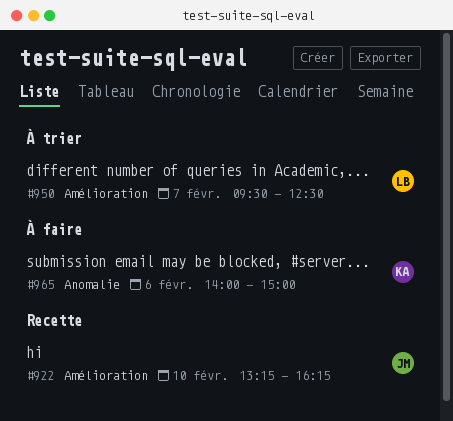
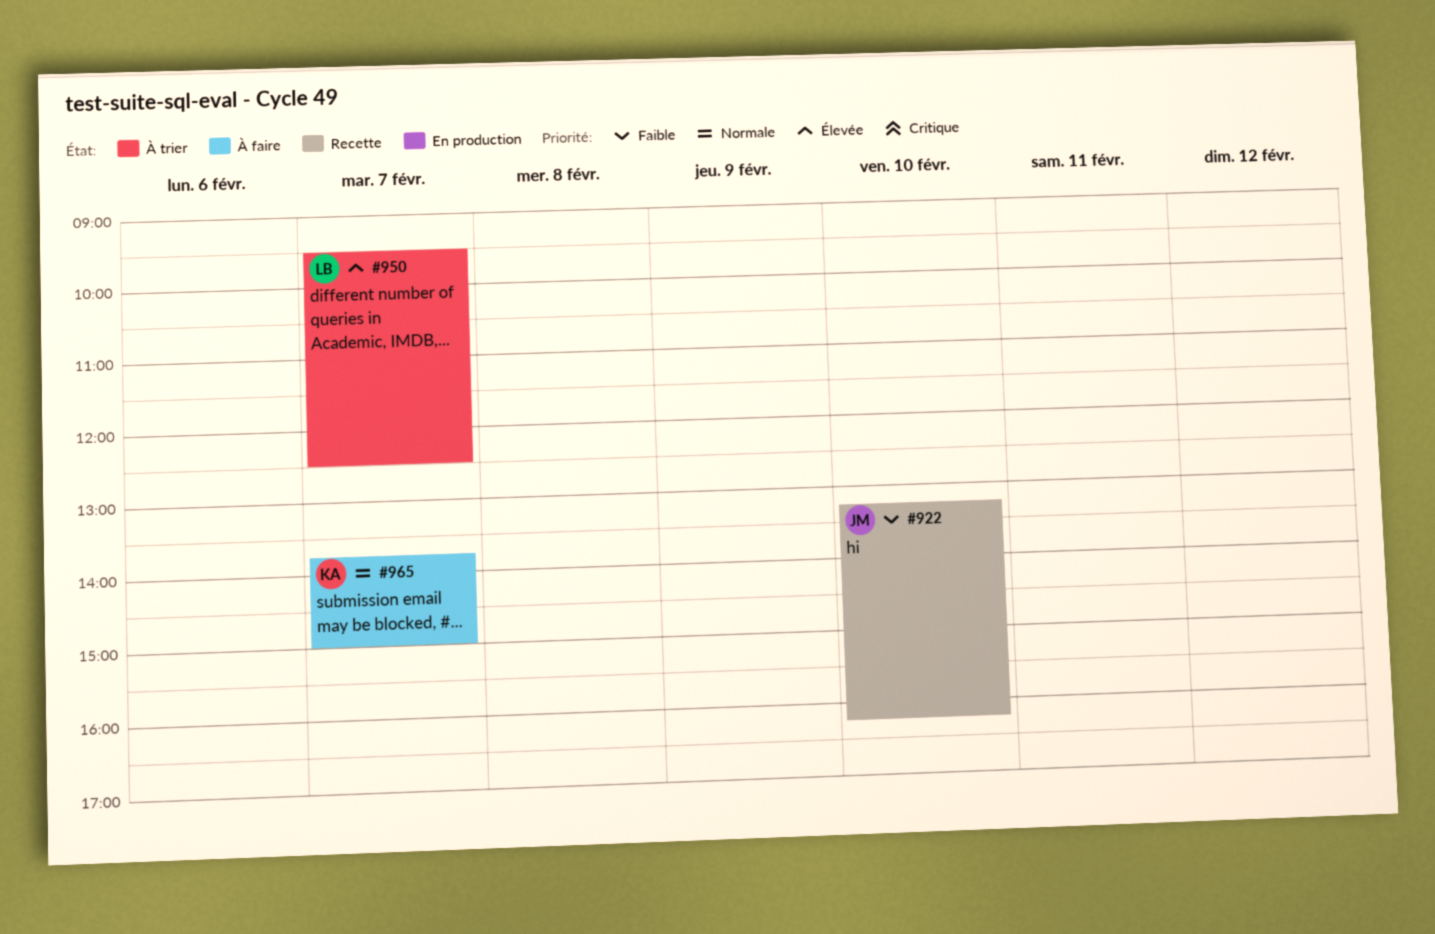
#965, day: Feb 6 -> Feb 7
#965, begins: 14:00 -> 13:45

